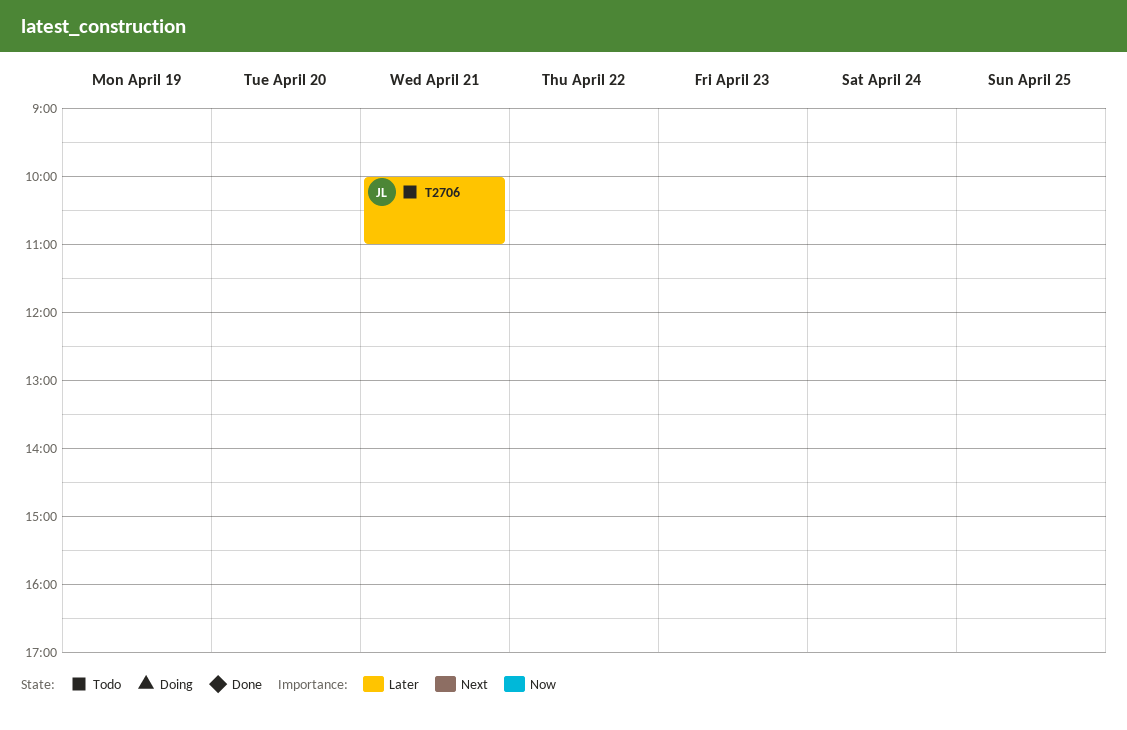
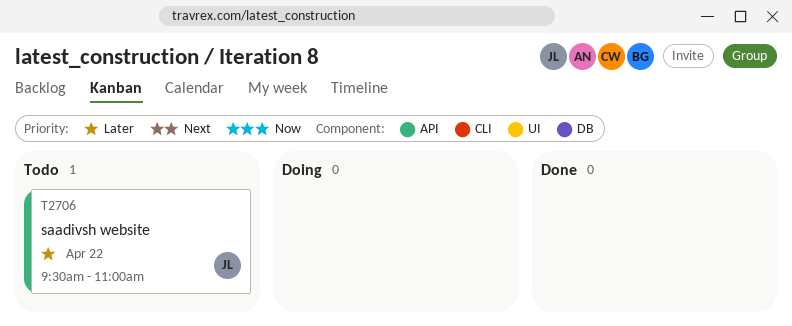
T2706, day: Apr 21 -> Apr 22
T2706, begins: 10:00 -> 09:30

